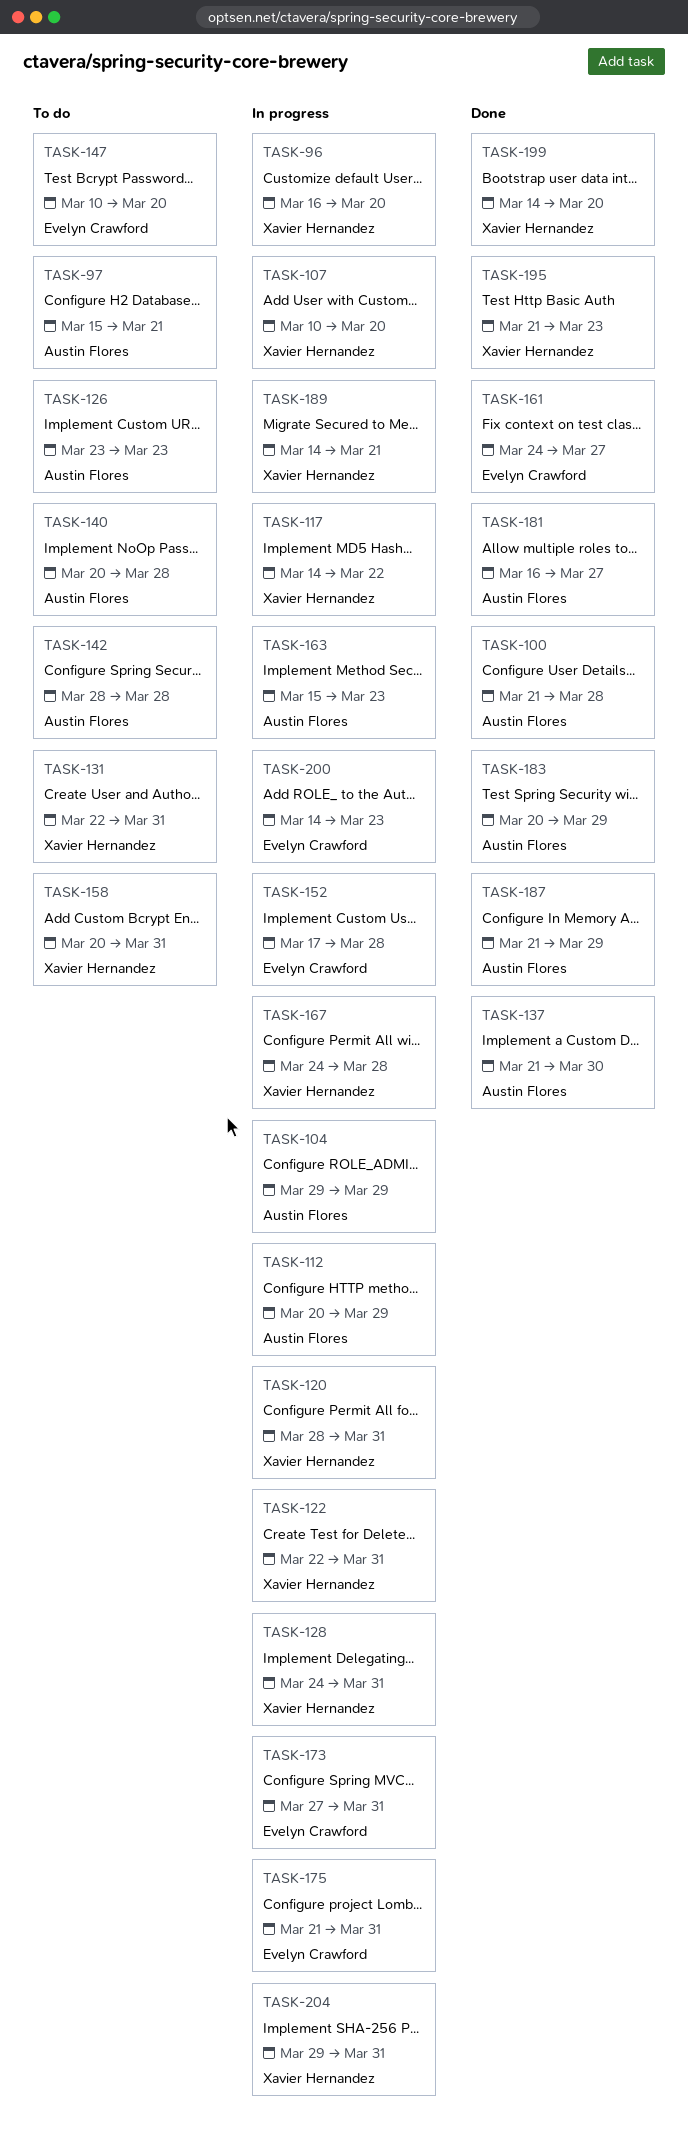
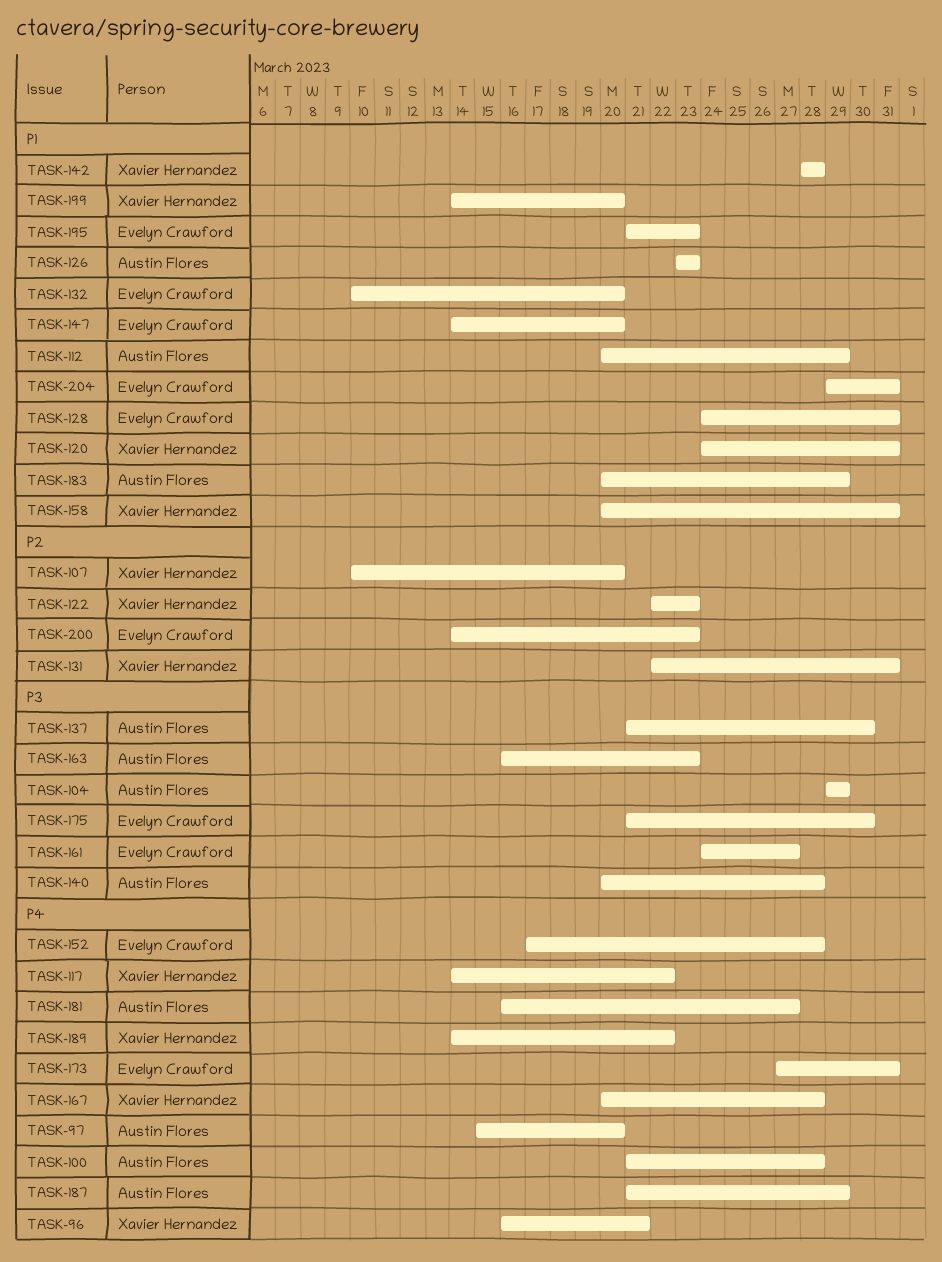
TASK-96, due: Mar 20 -> Mar 21
TASK-97, due: Mar 21 -> Mar 20
TASK-120, start: Mar 28 -> Mar 24
TASK-122, due: Mar 31 -> Mar 23
TASK-128, owner: Xavier Hernandez -> Evelyn Crawford
TASK-132: none -> present
TASK-142, owner: Austin Flores -> Xavier Hernandez
TASK-147, start: Mar 10 -> Mar 14
TASK-163, start: Mar 15 -> Mar 16
TASK-167, start: Mar 24 -> Mar 20
TASK-175, due: Mar 31 -> Mar 30
TASK-189, due: Mar 21 -> Mar 22
TASK-195, owner: Xavier Hernandez -> Evelyn Crawford
TASK-204, owner: Xavier Hernandez -> Evelyn Crawford

